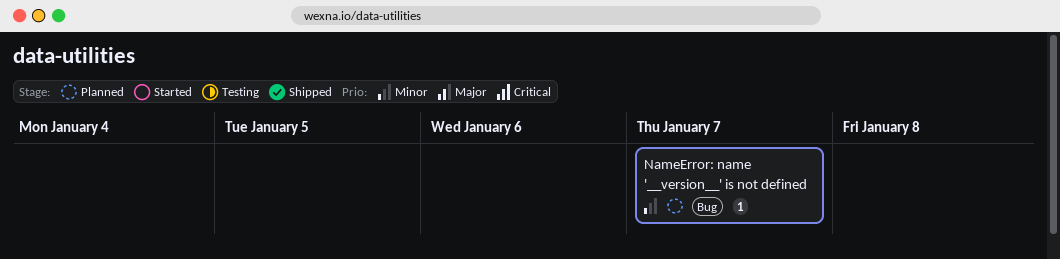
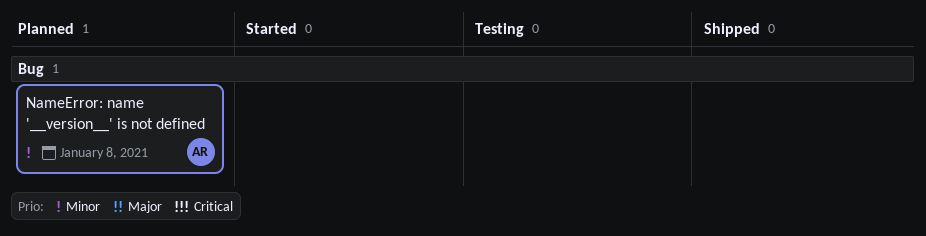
NameError: name '__version__' is not defined, due: Jan 7 -> Jan 8

